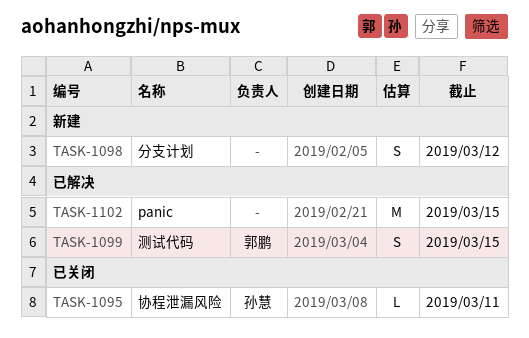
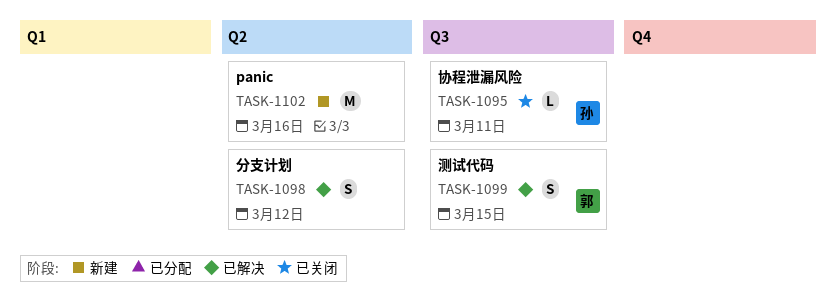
TASK-1098, status: 新建 -> 已解决
TASK-1102, status: 已解决 -> 新建
TASK-1102, due: Mar 15 -> Mar 16

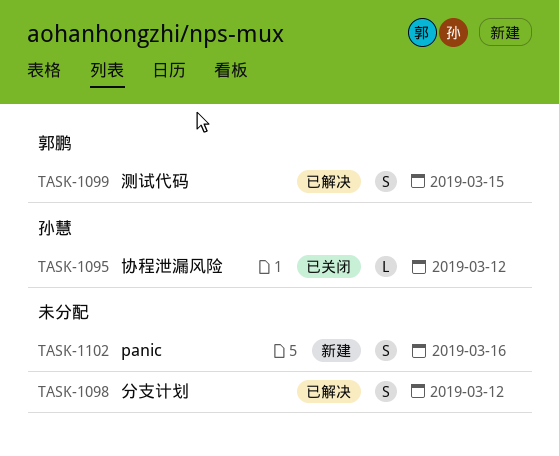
TASK-1095, due: Mar 11 -> Mar 12
TASK-1102, estimate: M -> S

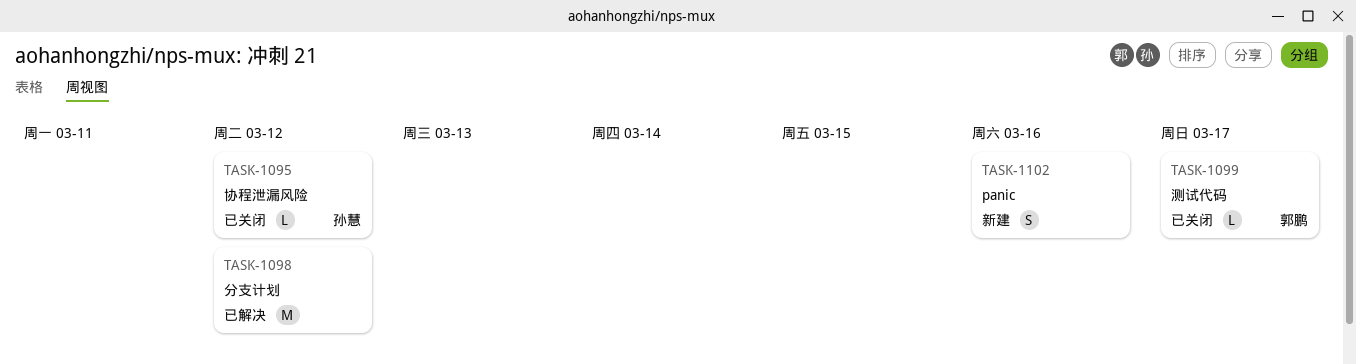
TASK-1098, estimate: S -> M
TASK-1099, status: 已解决 -> 已关闭
TASK-1099, estimate: S -> L
TASK-1099, due: Mar 15 -> Mar 17

